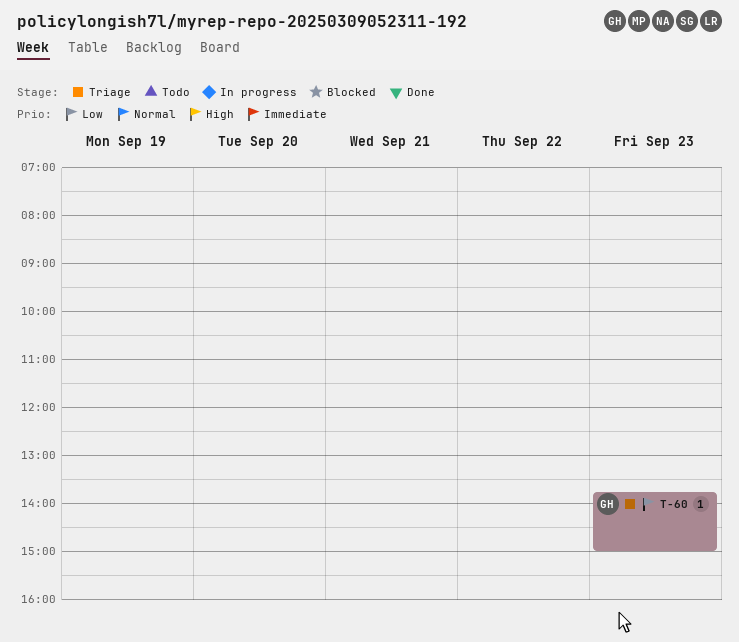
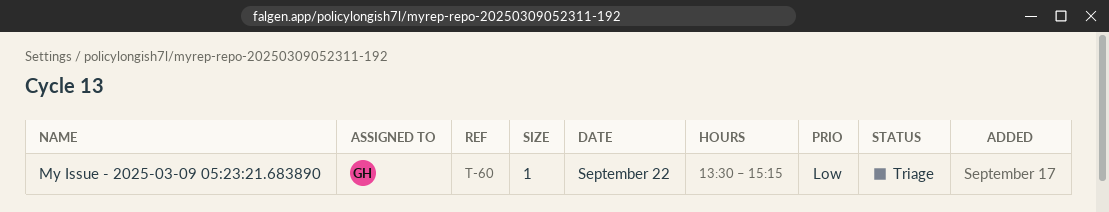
T-60, day: Sep 23 -> Sep 22
T-60, begins: 13:45 -> 13:30
T-60, ends: 15:00 -> 15:15

